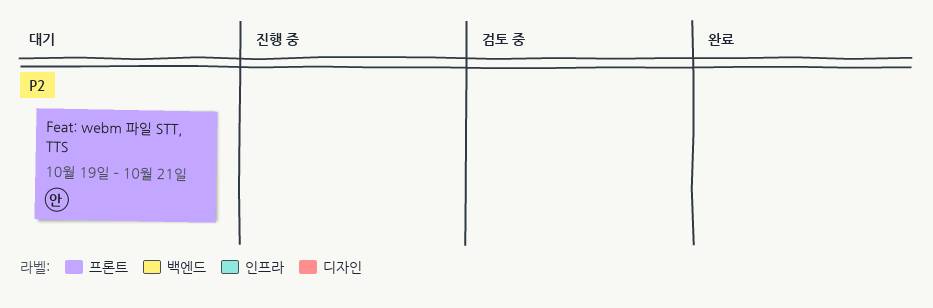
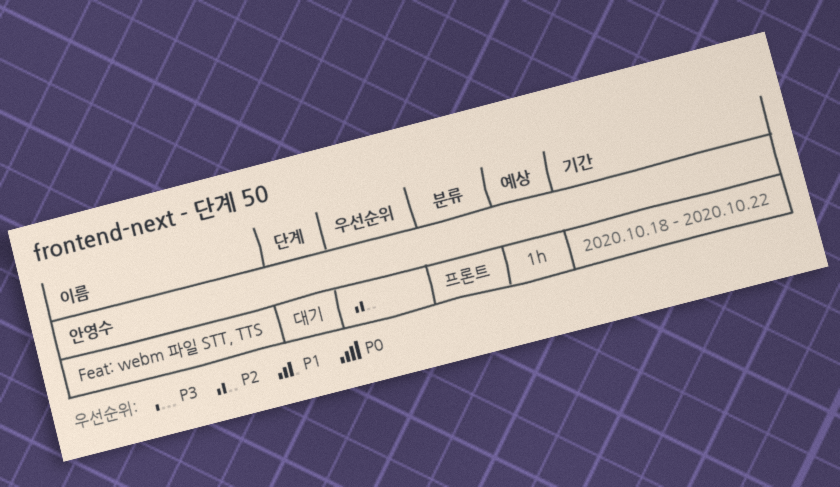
Feat: webm 파일 STT, TTS, start: Oct 19 -> Oct 18
Feat: webm 파일 STT, TTS, due: Oct 21 -> Oct 22

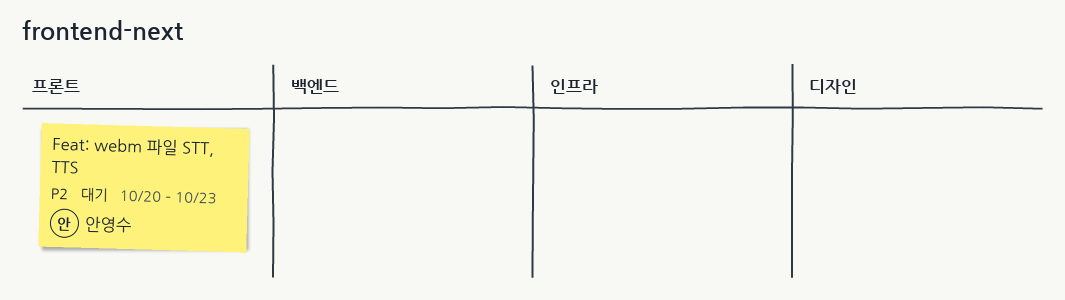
Feat: webm 파일 STT, TTS, start: Oct 18 -> Oct 20
Feat: webm 파일 STT, TTS, due: Oct 22 -> Oct 23

